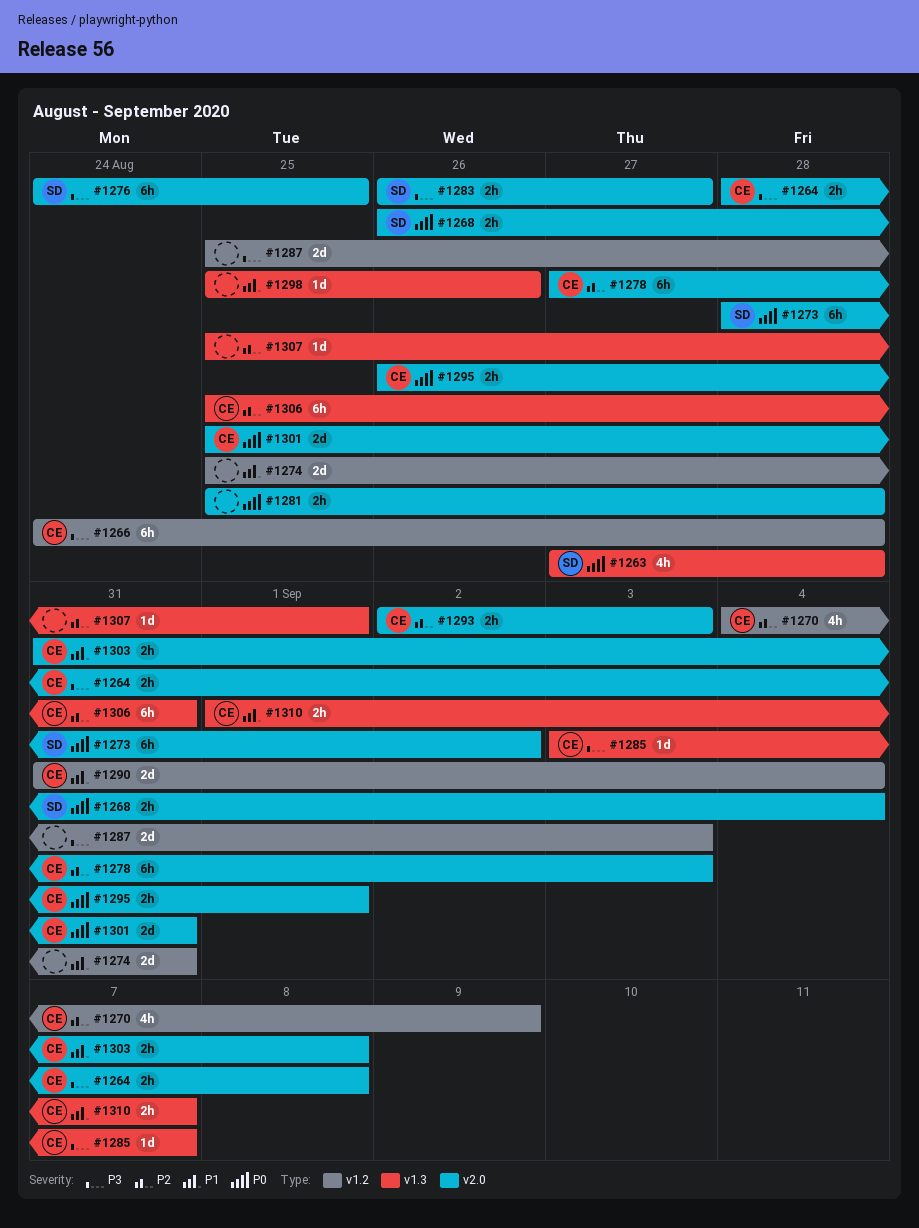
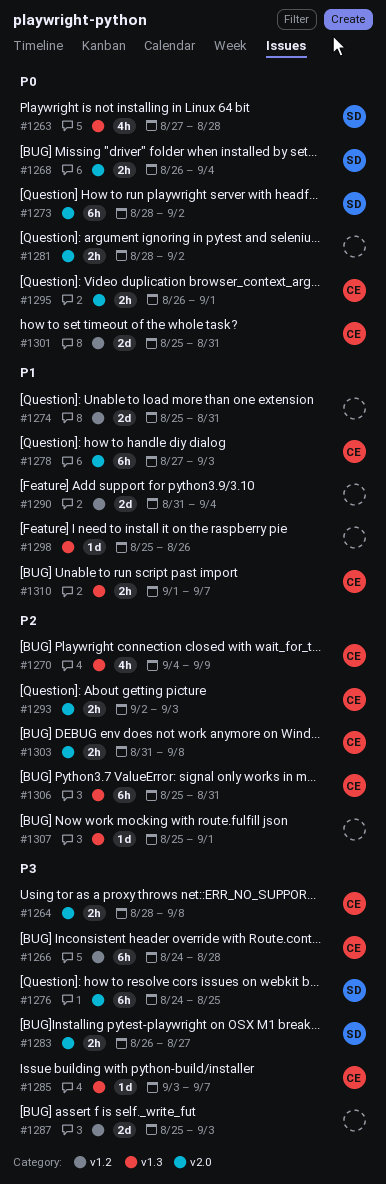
#1270, label: v1.2 -> v1.3
#1278, priority: P2 -> P1
#1281, start: Aug 25 -> Aug 28
#1281, due: Aug 28 -> Sep 2
#1290, owner: CE -> none
#1301, label: v2.0 -> v1.2
#1303, priority: P1 -> P2

